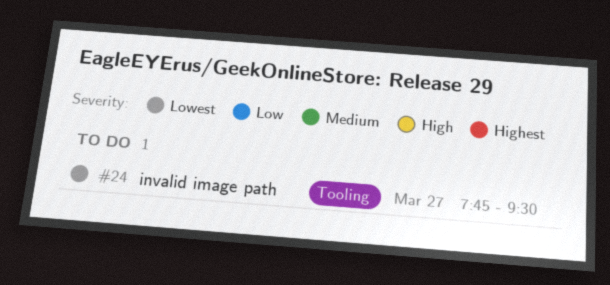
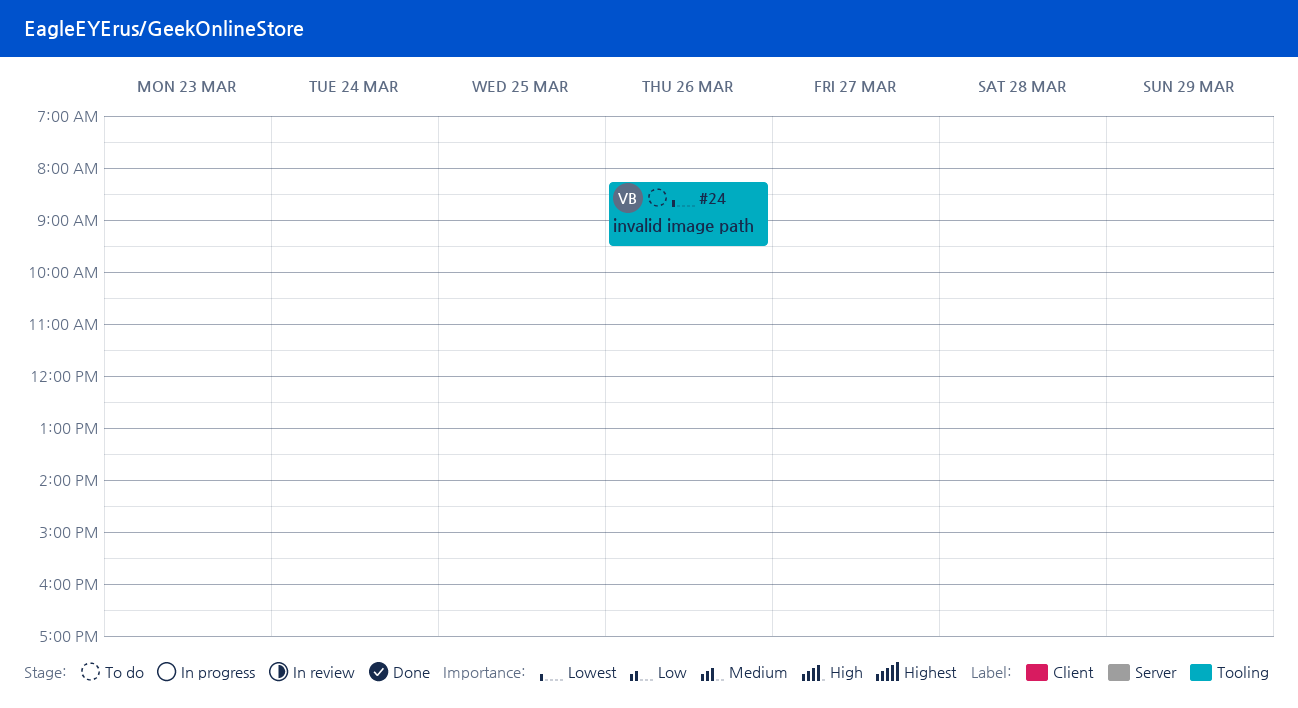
#24, day: Mar 27 -> Mar 26
#24, begins: 07:45 -> 08:15

